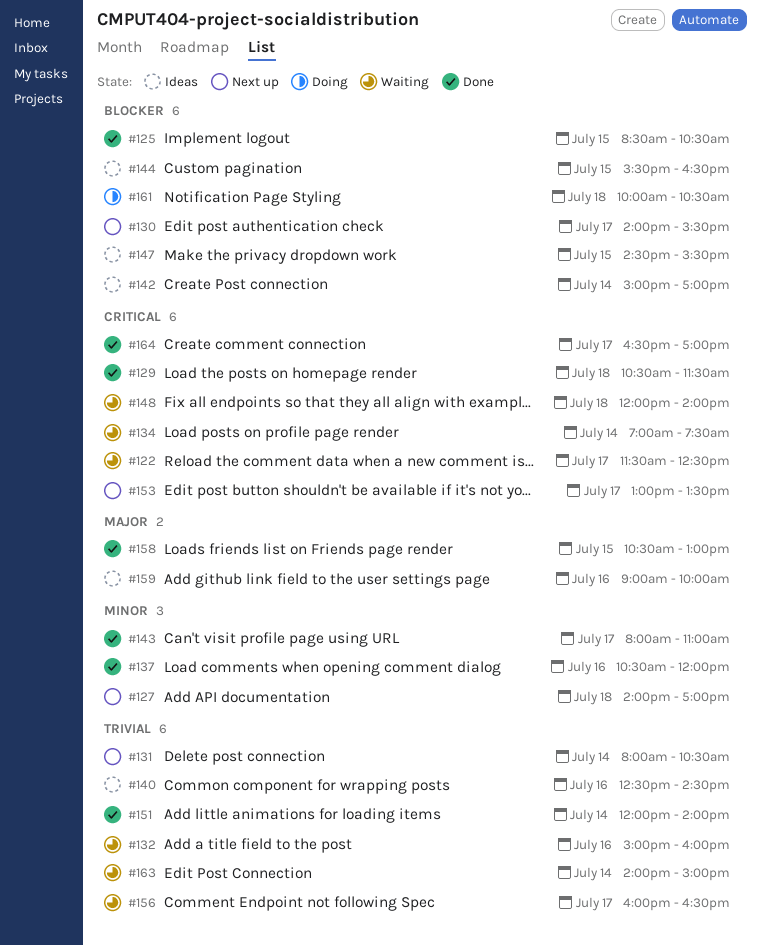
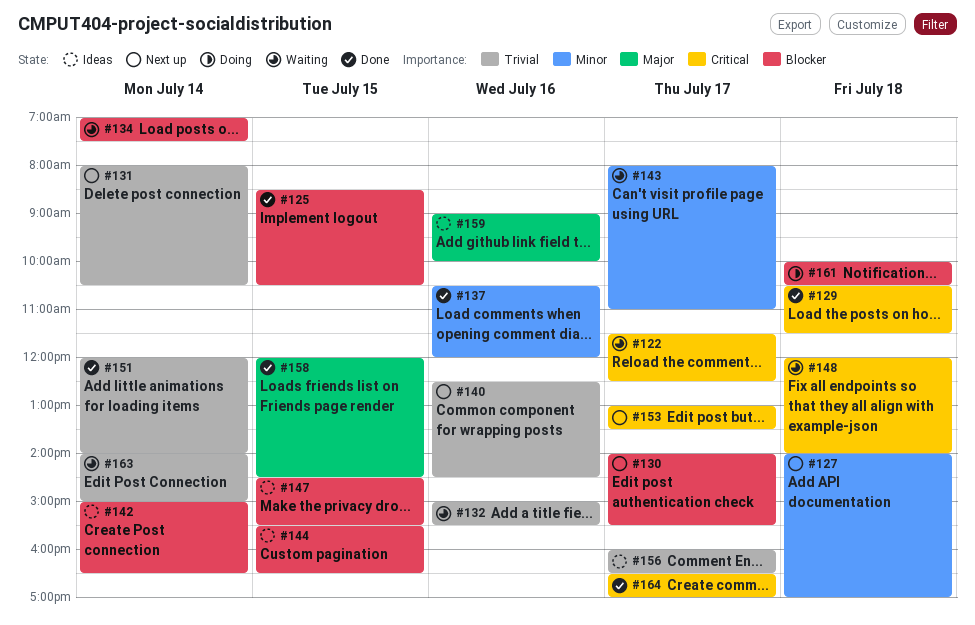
#132, ends: 16:00 -> 15:30
#134, priority: Critical -> Blocker
#140, status: Ideas -> Next up
#142, ends: 17:00 -> 16:30
#143, status: Done -> Waiting
#156, status: Waiting -> Ideas
#158, begins: 10:30 -> 12:00
#158, ends: 13:00 -> 14:30

